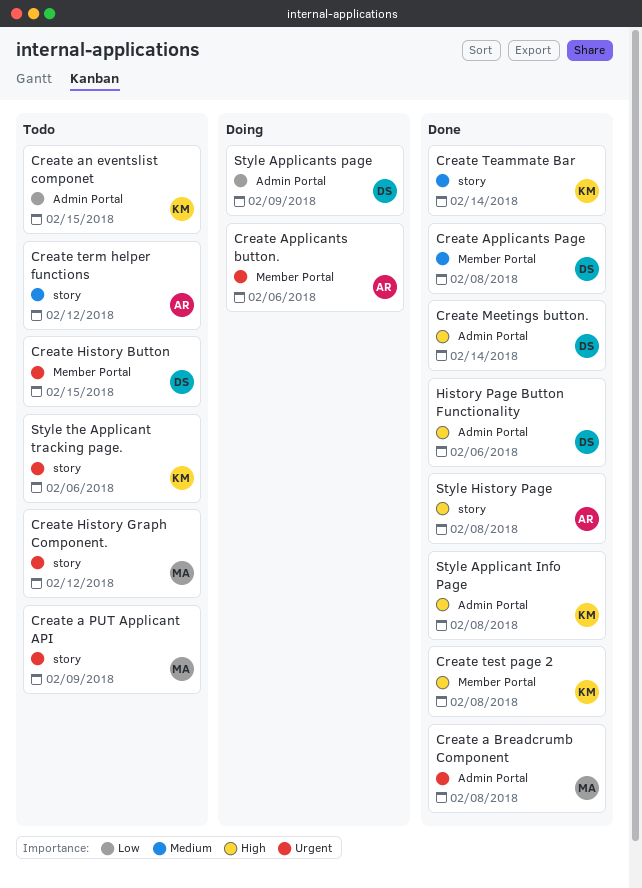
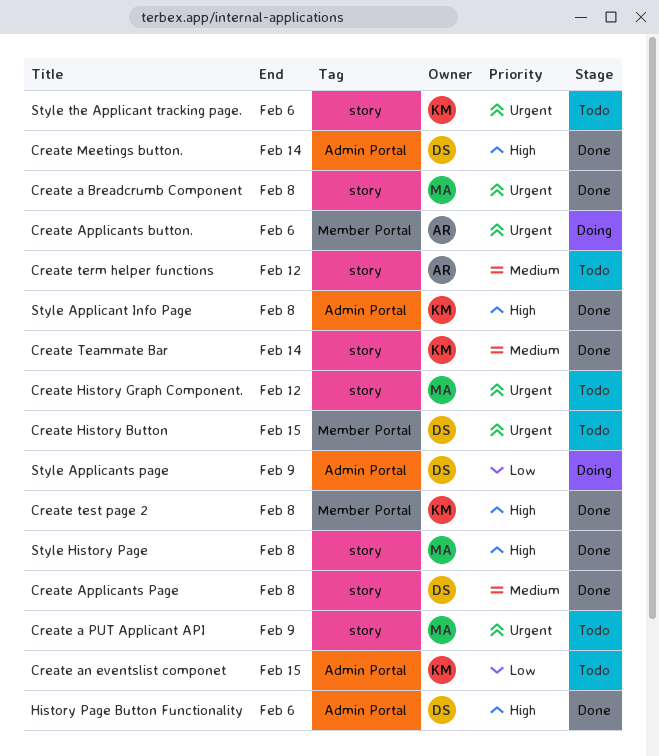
Create a Breadcrumb Component, label: Admin Portal -> story
Create Applicants Page, label: Member Portal -> story
Style History Page, owner: AR -> MA

